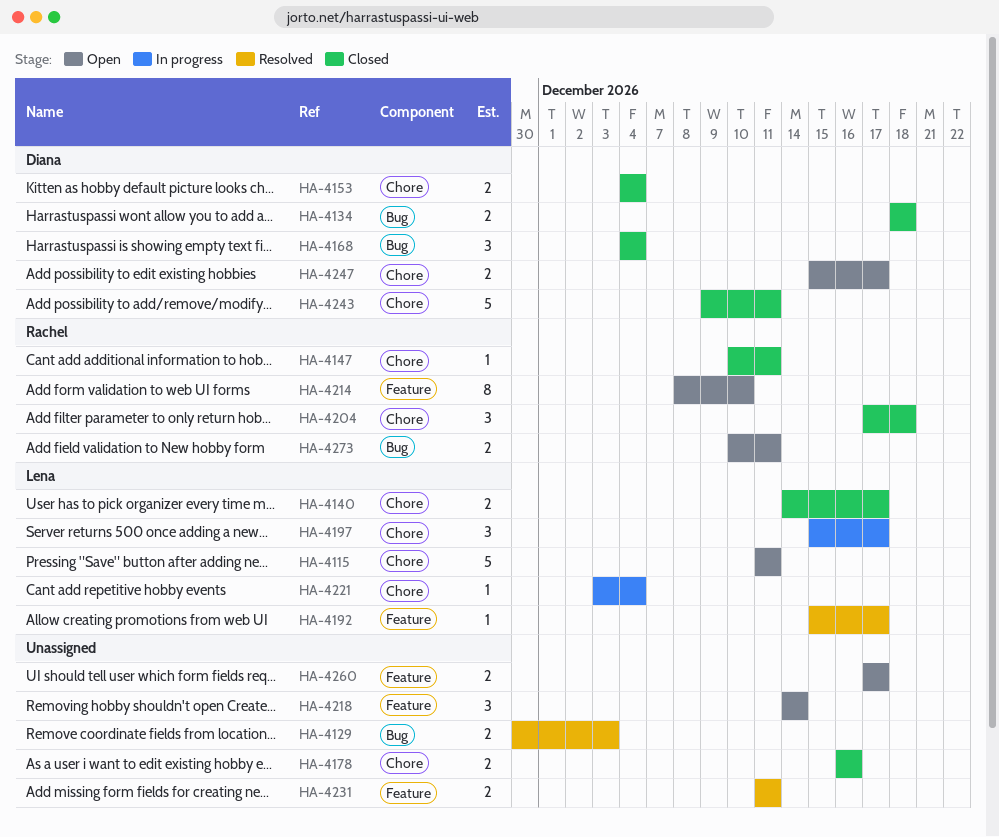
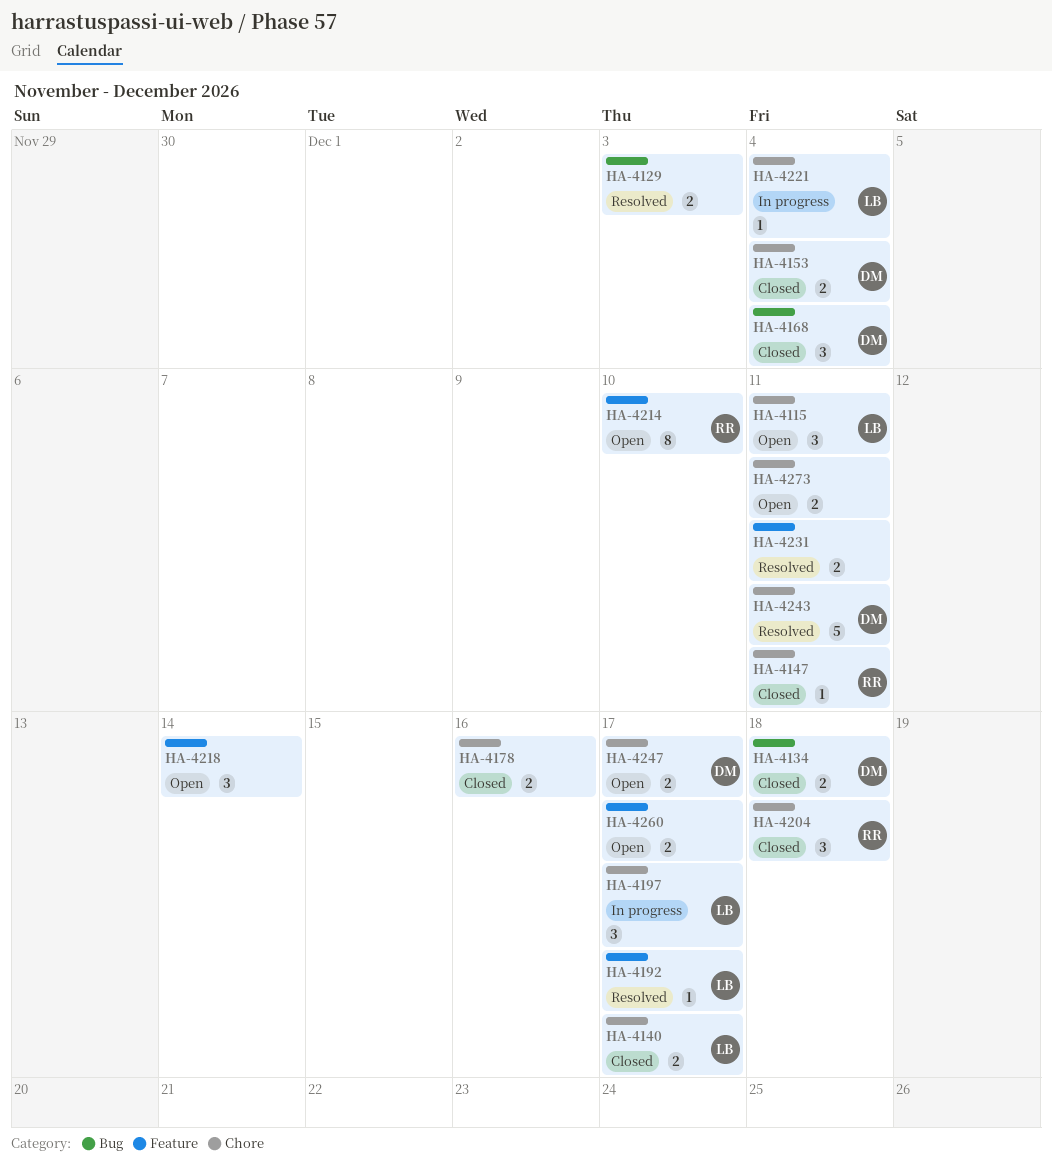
HA-4115, estimate: 5 -> 3
HA-4243, status: Closed -> Resolved
HA-4273, owner: Rachel -> none
HA-4273, label: Bug -> Chore

